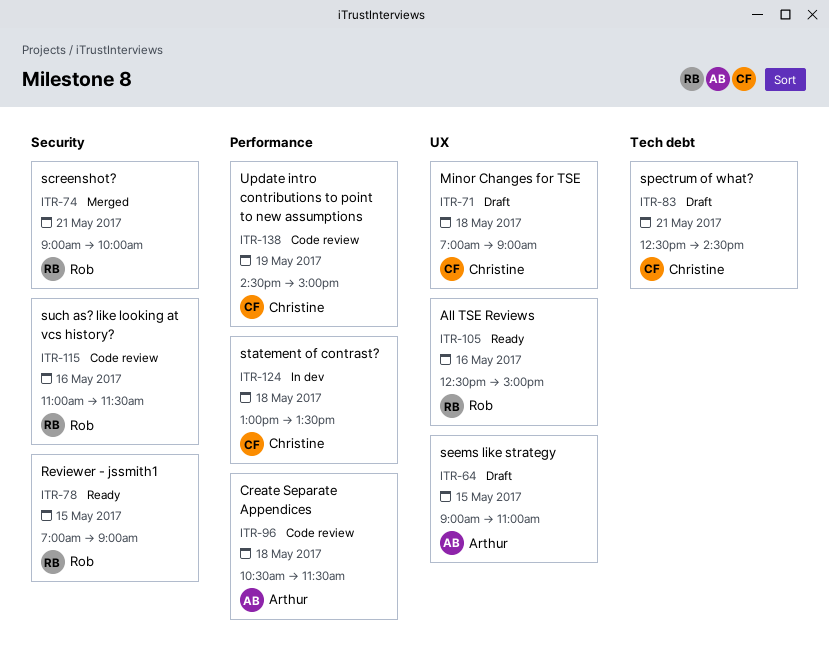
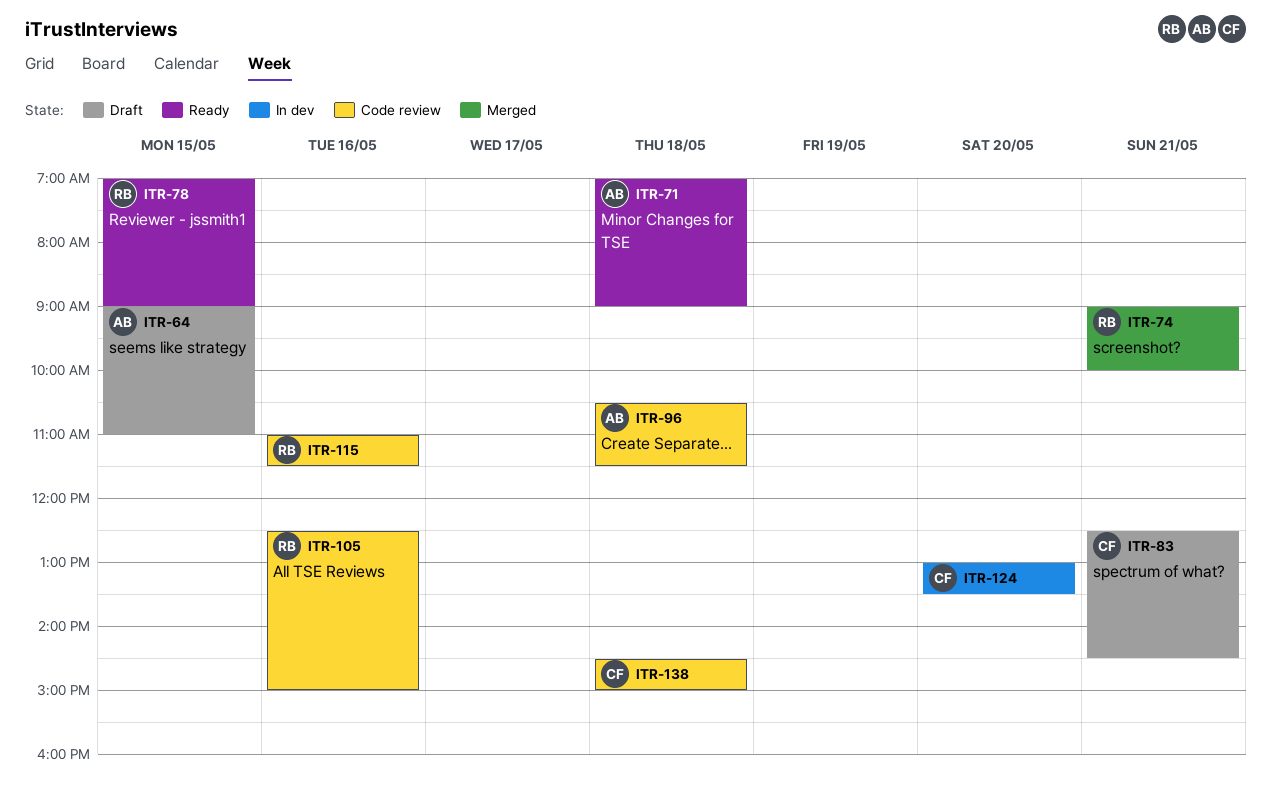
ITR-71, status: Draft -> Ready
ITR-71, owner: Christine -> Arthur
ITR-105, status: Ready -> Code review
ITR-124, day: May 18 -> May 20
ITR-138, day: May 19 -> May 18

